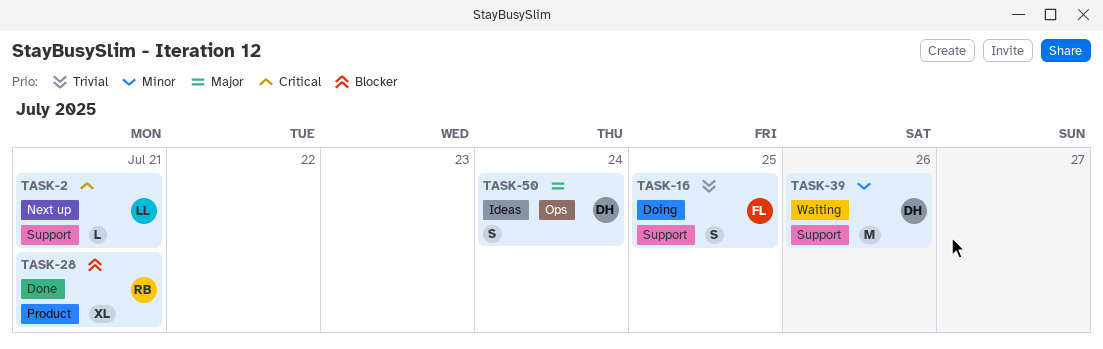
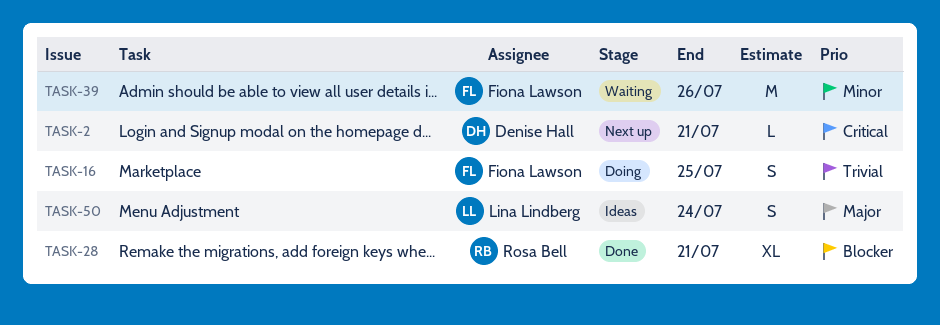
TASK-2, owner: Lina Lindberg -> Denise Hall
TASK-39, owner: Denise Hall -> Fiona Lawson
TASK-50, owner: Denise Hall -> Lina Lindberg

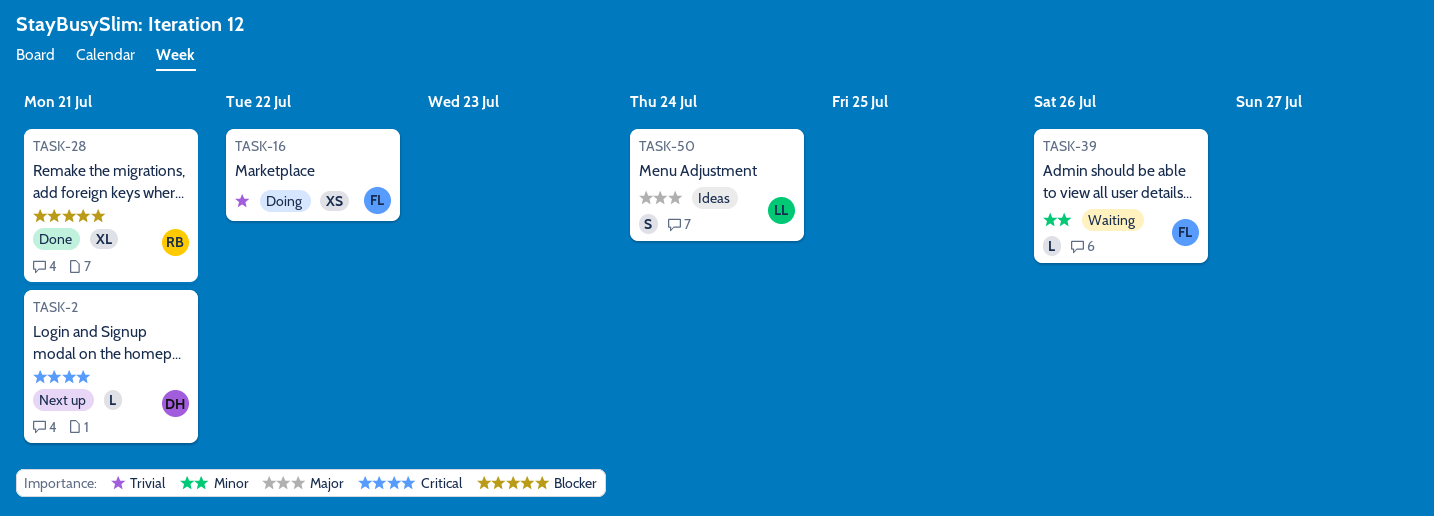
TASK-16, estimate: S -> XS
TASK-16, due: Jul 25 -> Jul 22
TASK-39, estimate: M -> L

